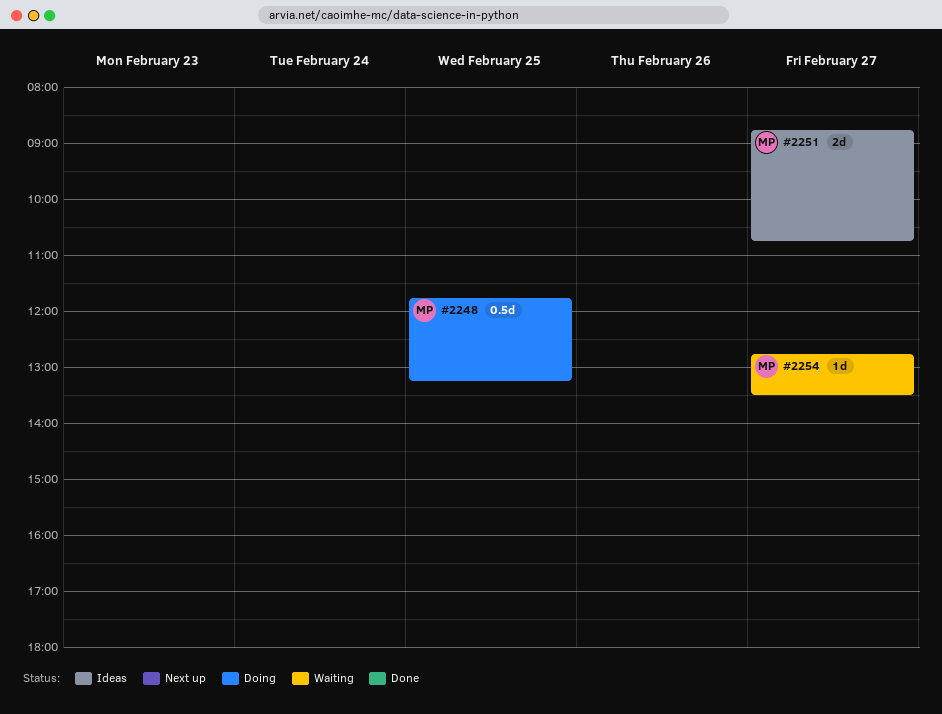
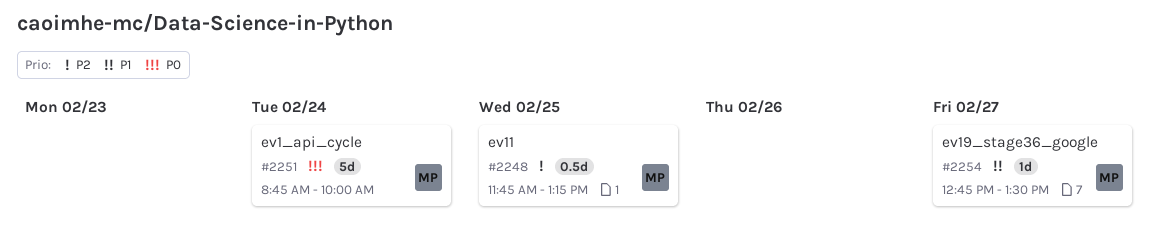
#2251, estimate: 2d -> 5d
#2251, day: Feb 27 -> Feb 24
#2251, ends: 10:45 -> 10:00

